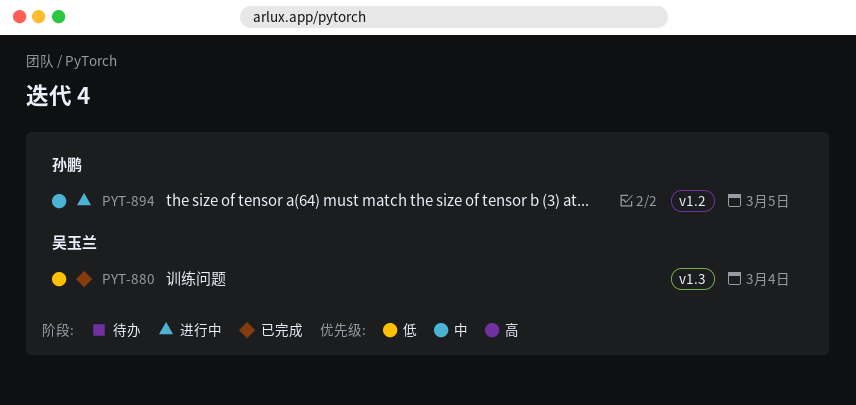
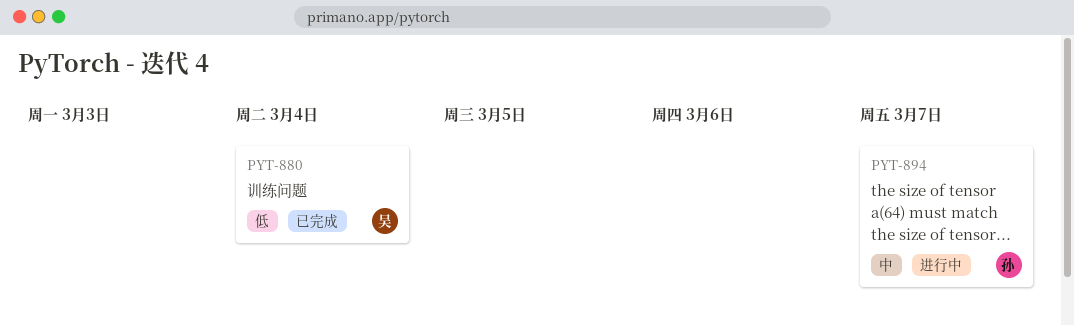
PYT-894, due: Mar 5 -> Mar 7

